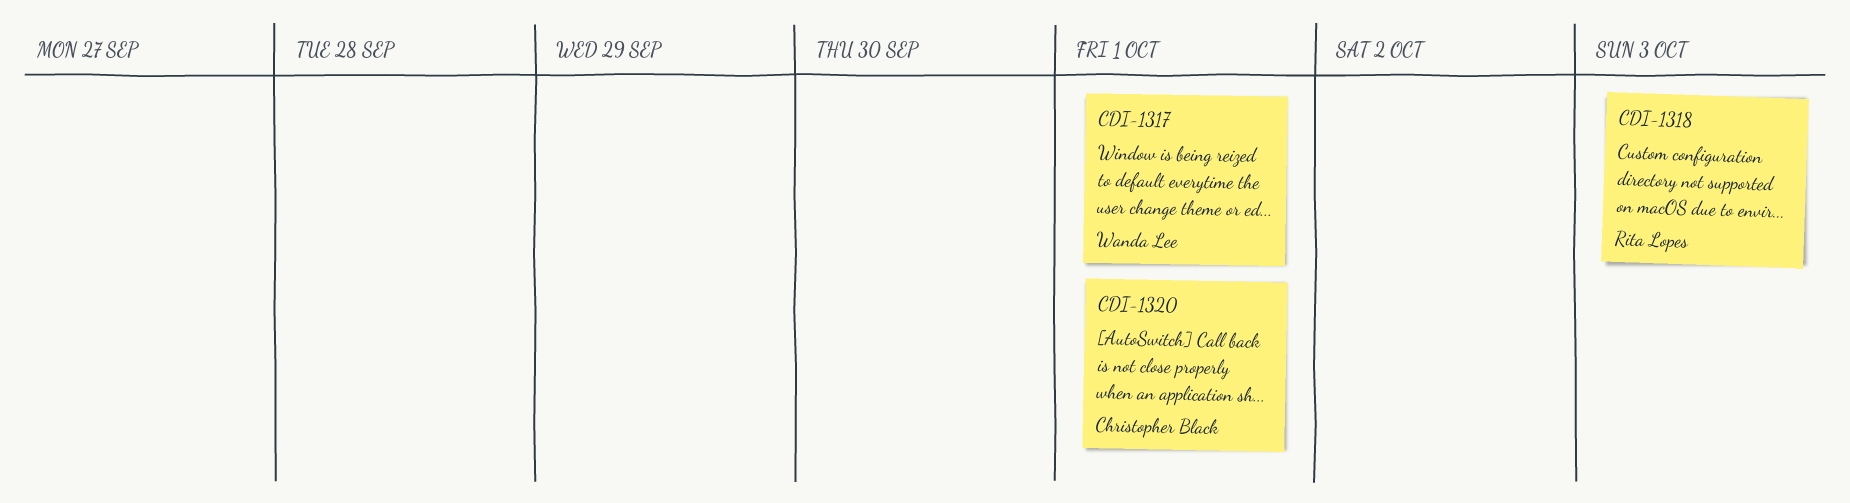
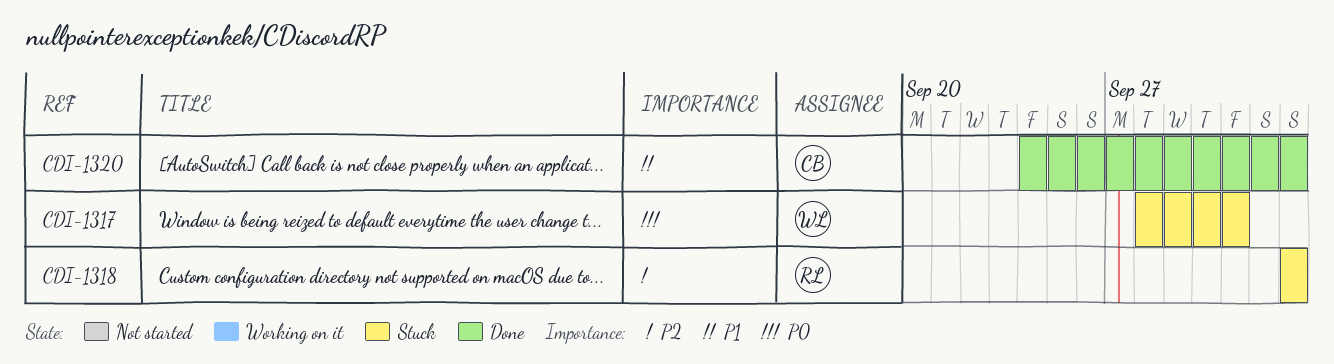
CDI-1320, due: Oct 1 -> Oct 3

